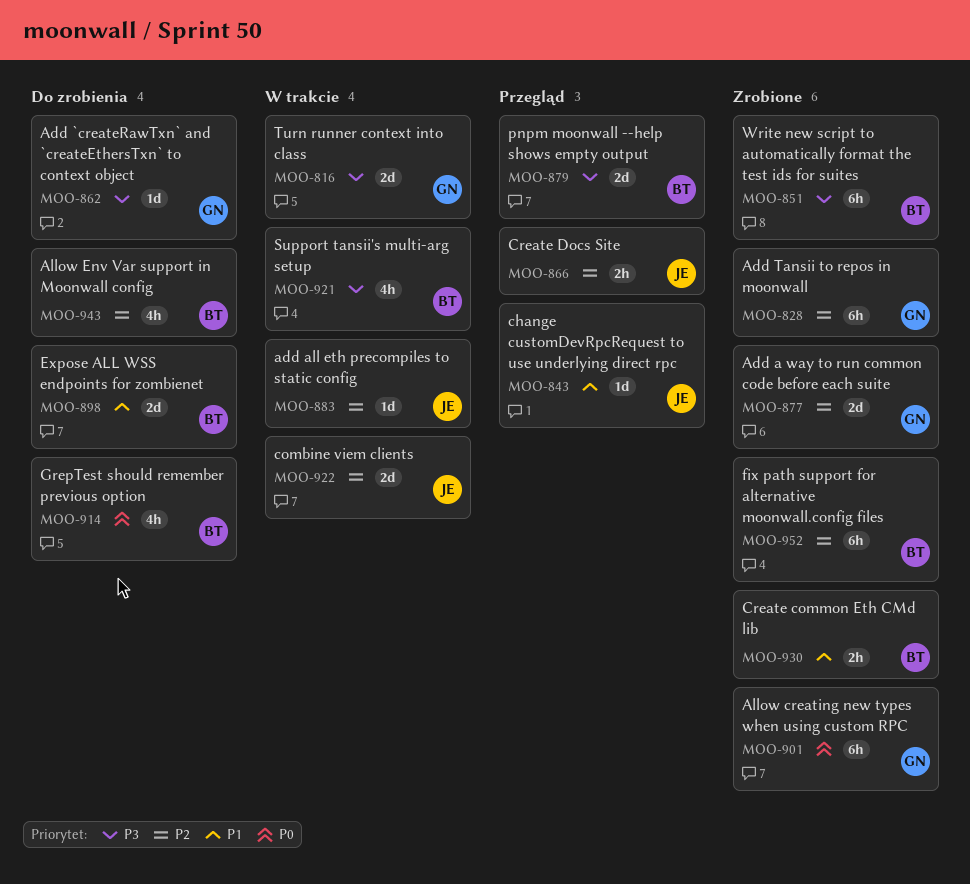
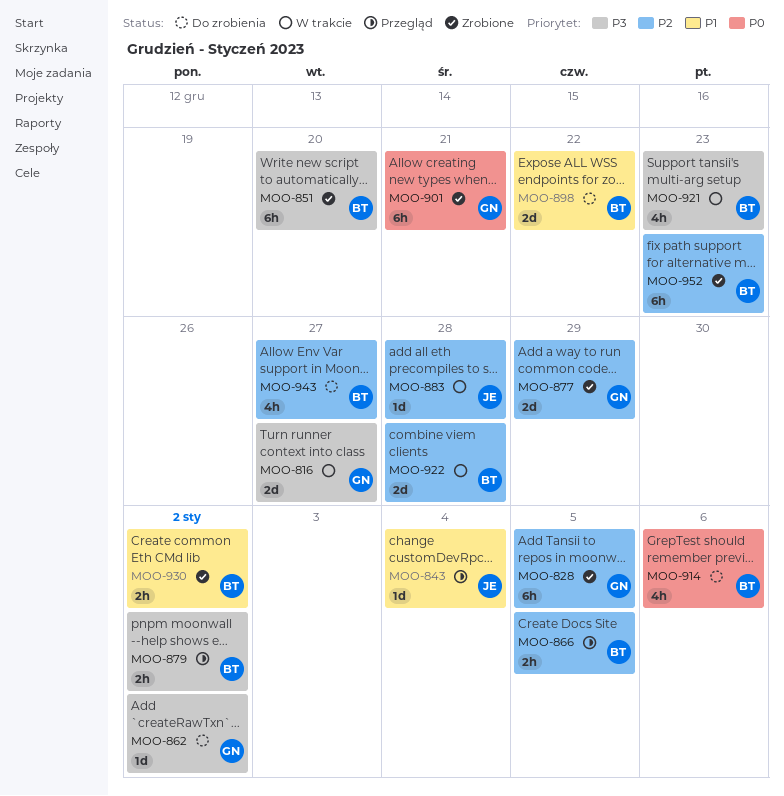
MOO-866, owner: JE -> BT
MOO-879, estimate: 2d -> 2h
MOO-922, owner: JE -> BT

